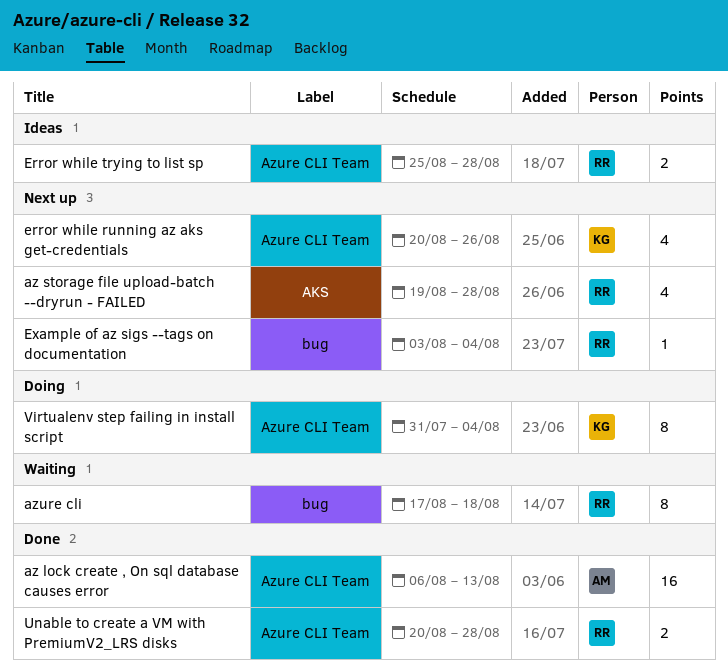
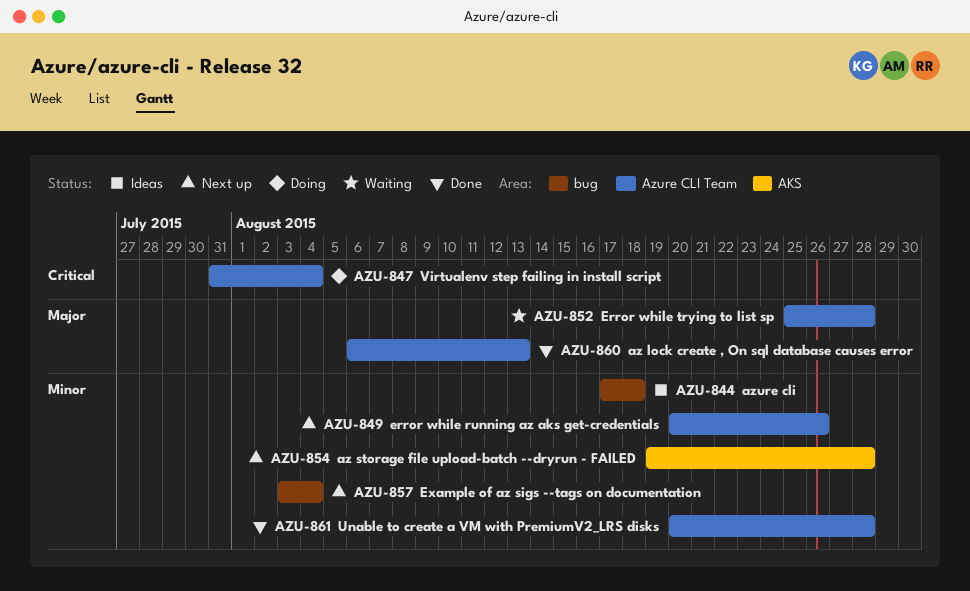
azure cli, status: Waiting -> Ideas
Error while trying to list sp, status: Ideas -> Waiting

